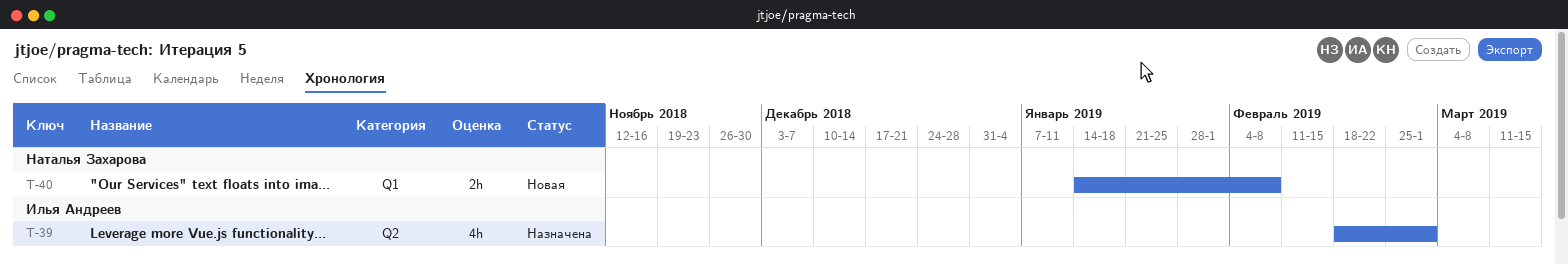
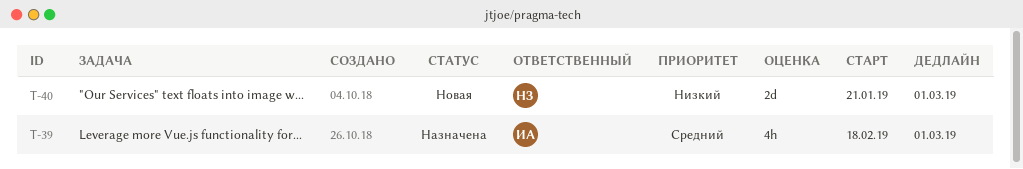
T-40, estimate: 2h -> 2d
T-40, start: Jan 14 -> Jan 21
T-40, due: Feb 8 -> Mar 1

